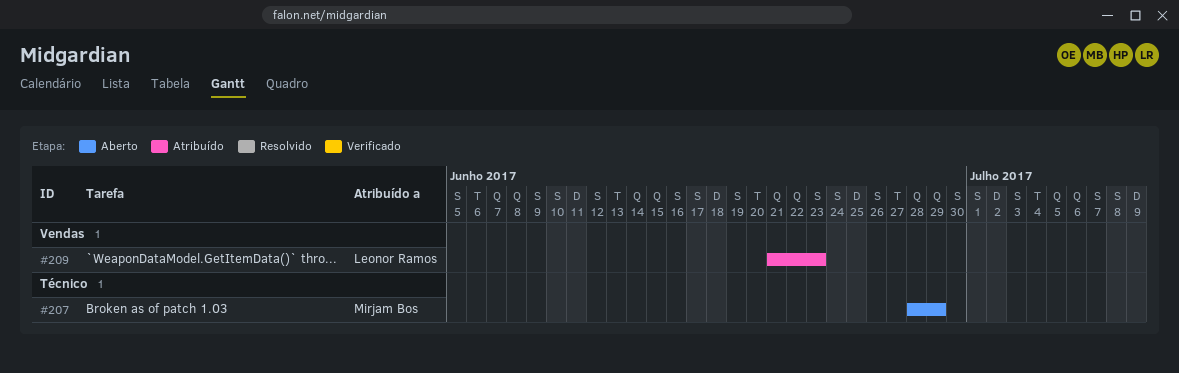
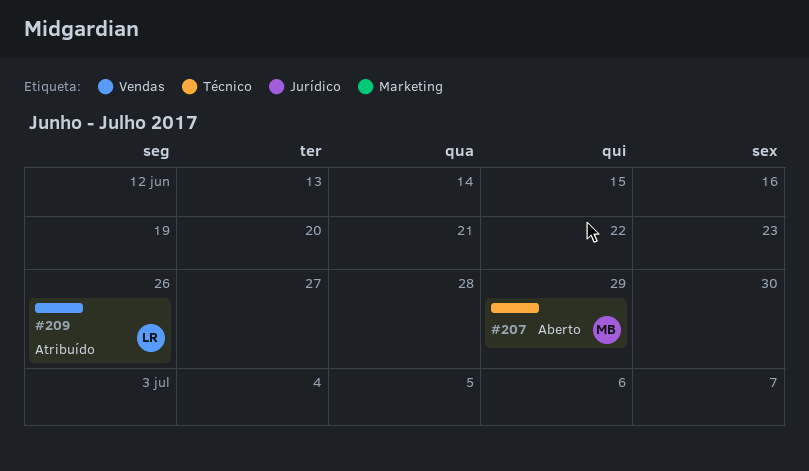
#209, due: Jun 23 -> Jun 26

